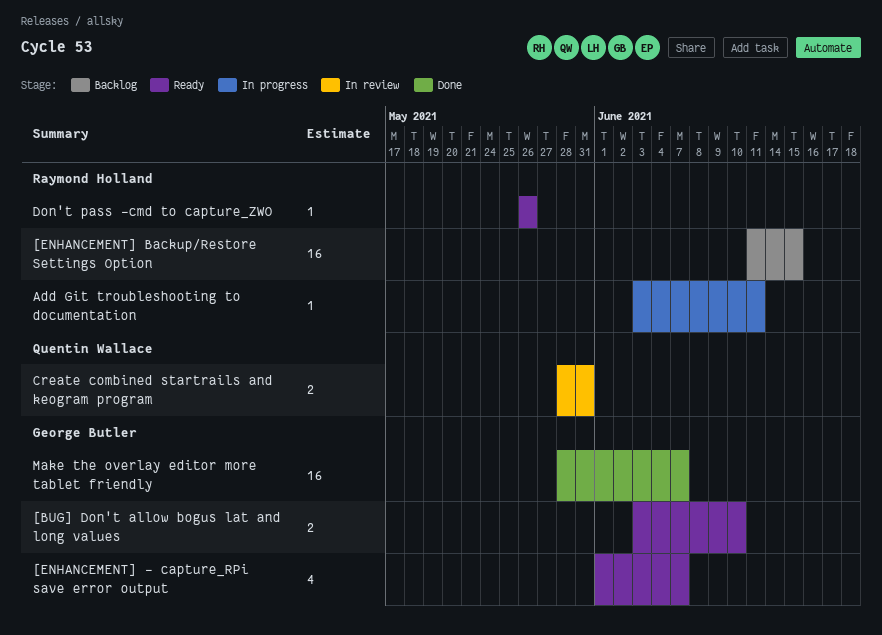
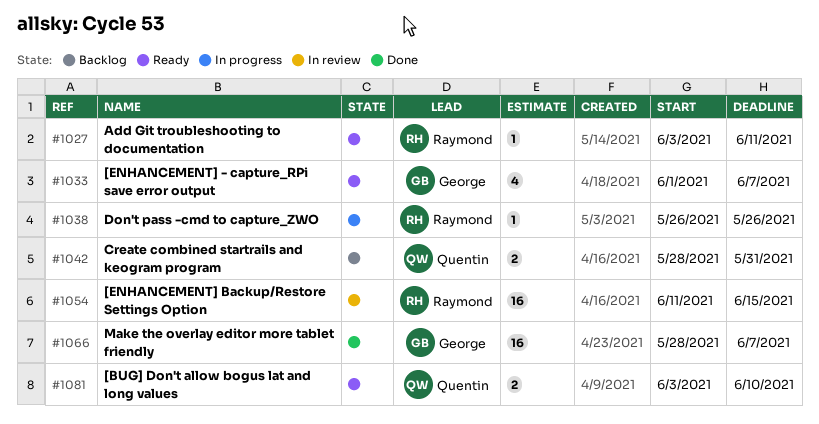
[BUG] Don't allow bogus lat and long values, owner: George Butler -> Quentin Wallace
[ENHANCEMENT] Backup/Restore Settings Option, status: Backlog -> In review
Add Git troubleshooting to documentation, status: In progress -> Ready
Create combined startrails and keogram program, status: In review -> Backlog
Don't pass -cmd to capture_ZWO, status: Ready -> In progress

